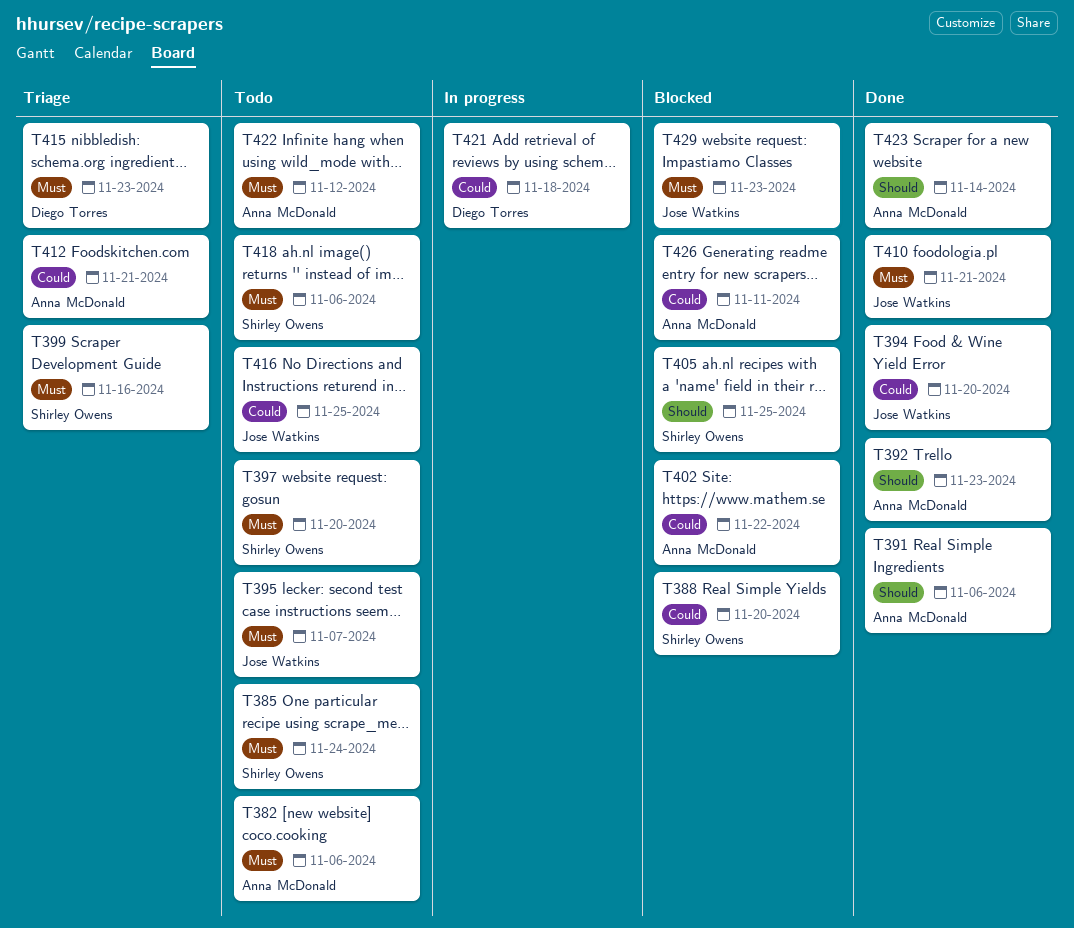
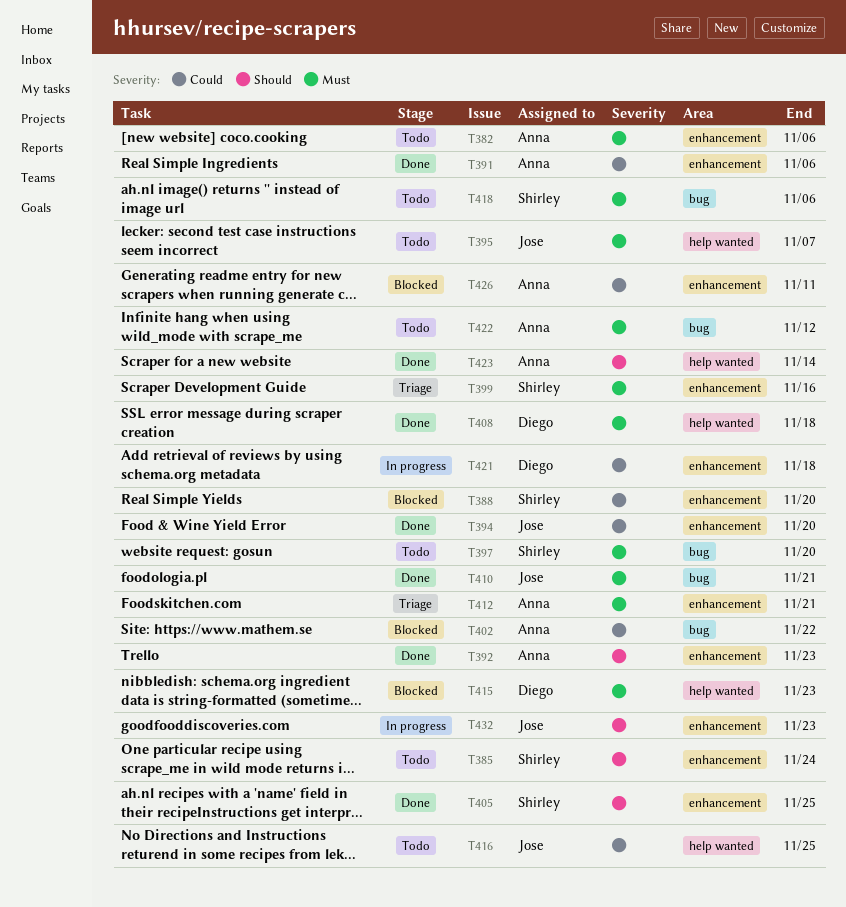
T385, priority: Must -> Should
T391, priority: Should -> Could
T405, status: Blocked -> Done
T408: none -> present
T412, priority: Could -> Must
T415, status: Triage -> Blocked
T429: present -> none
T432: none -> present

